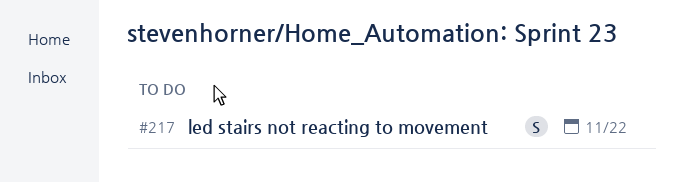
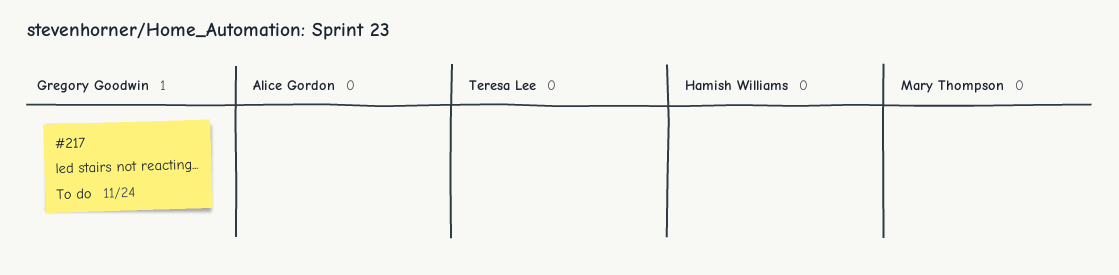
#217, due: Nov 22 -> Nov 24

